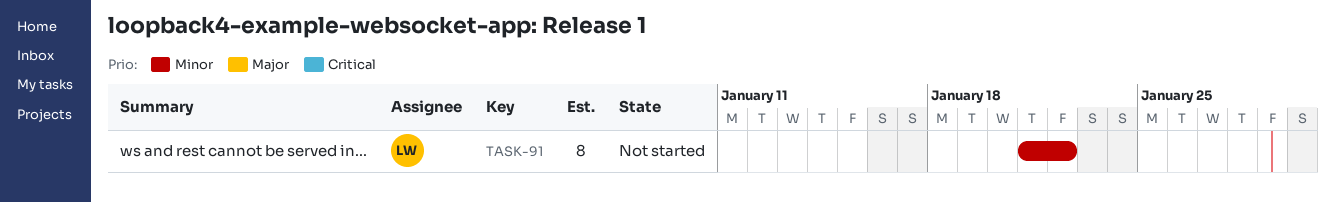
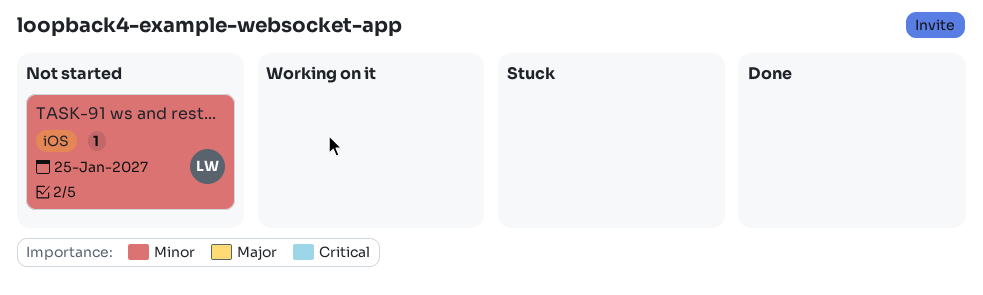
TASK-91, estimate: 8 -> 1
TASK-91, due: Jan 22 -> Jan 25

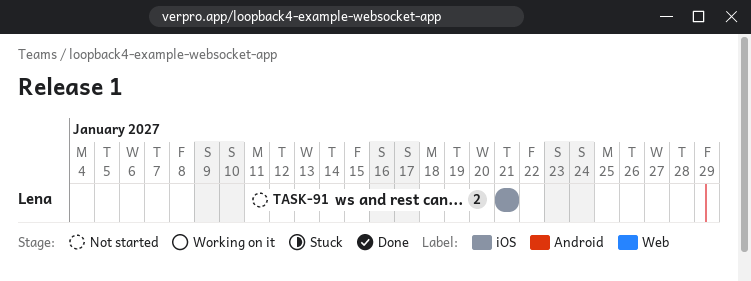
TASK-91, estimate: 1 -> 2
TASK-91, due: Jan 25 -> Jan 21

